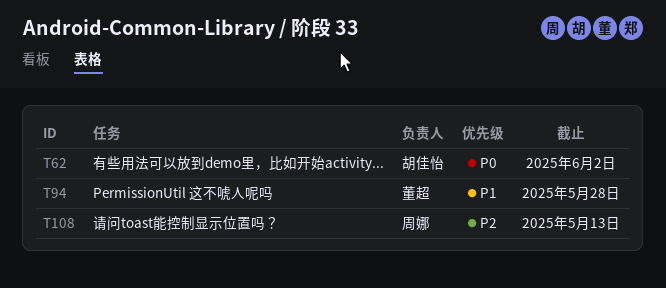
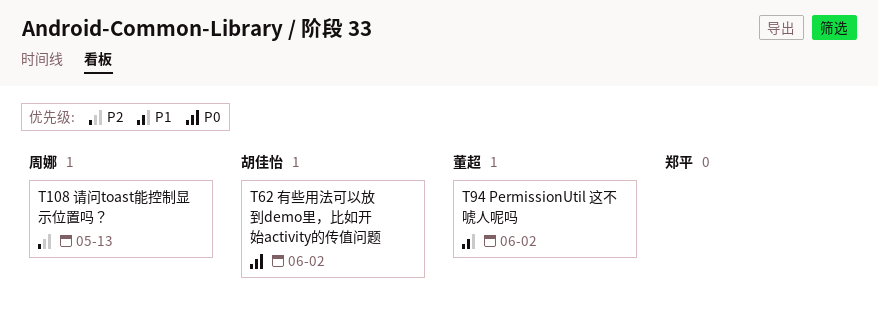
T94, due: May 28 -> Jun 2

